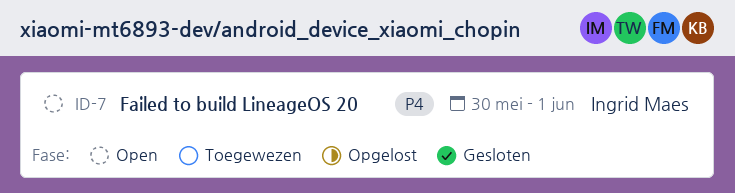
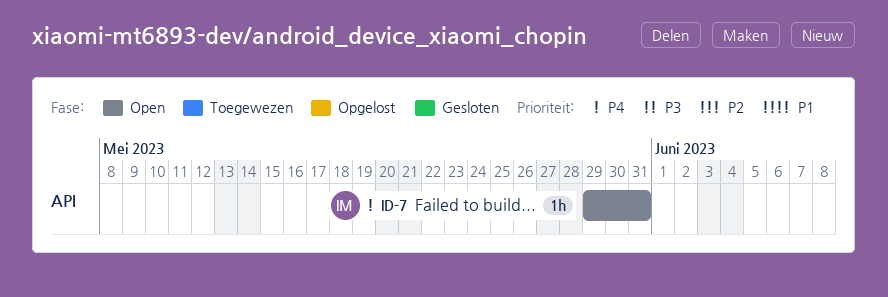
ID-7, start: May 30 -> May 29
ID-7, due: Jun 1 -> May 31

